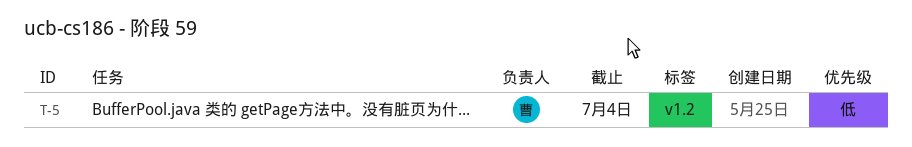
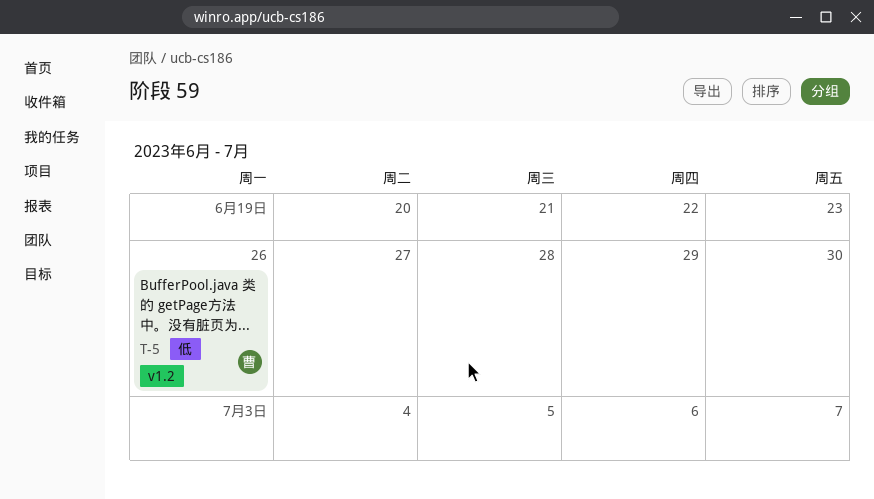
T-5, due: Jul 4 -> Jun 26

